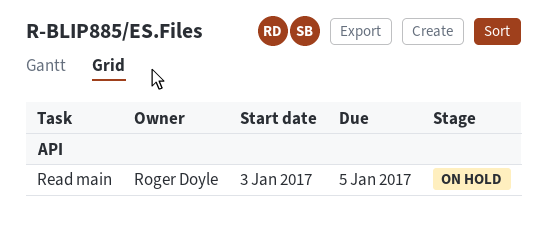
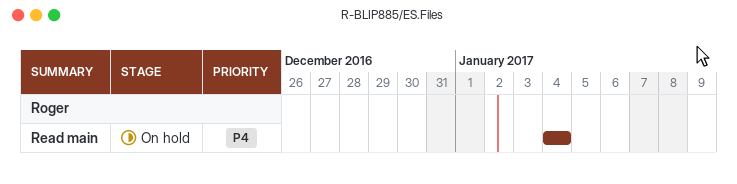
Read main, start: Jan 3 -> Jan 4
Read main, due: Jan 5 -> Jan 4

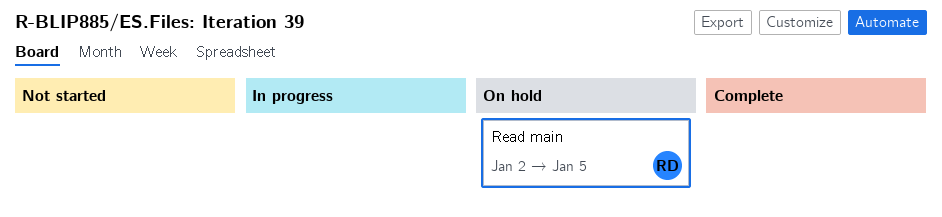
Read main, start: Jan 4 -> Jan 2
Read main, due: Jan 4 -> Jan 5

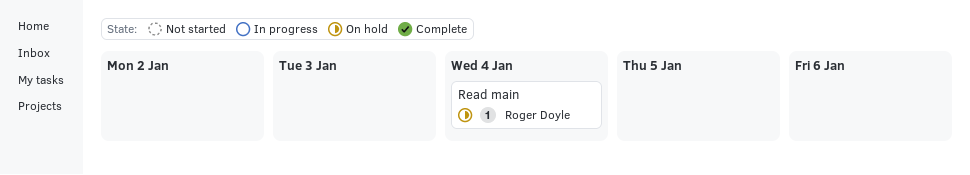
Read main, due: Jan 5 -> Jan 4

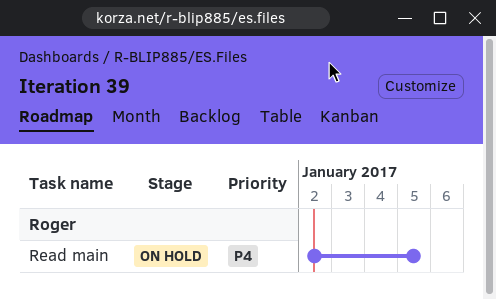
Read main, due: Jan 4 -> Jan 5

